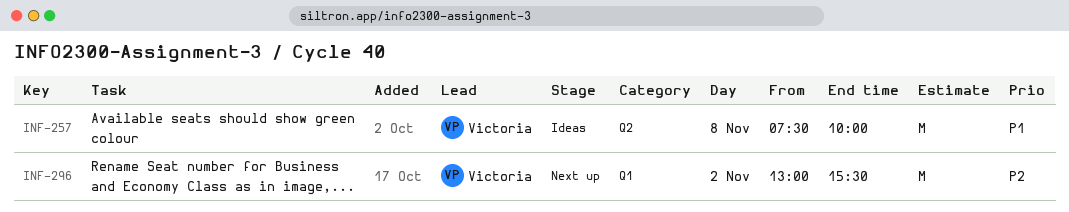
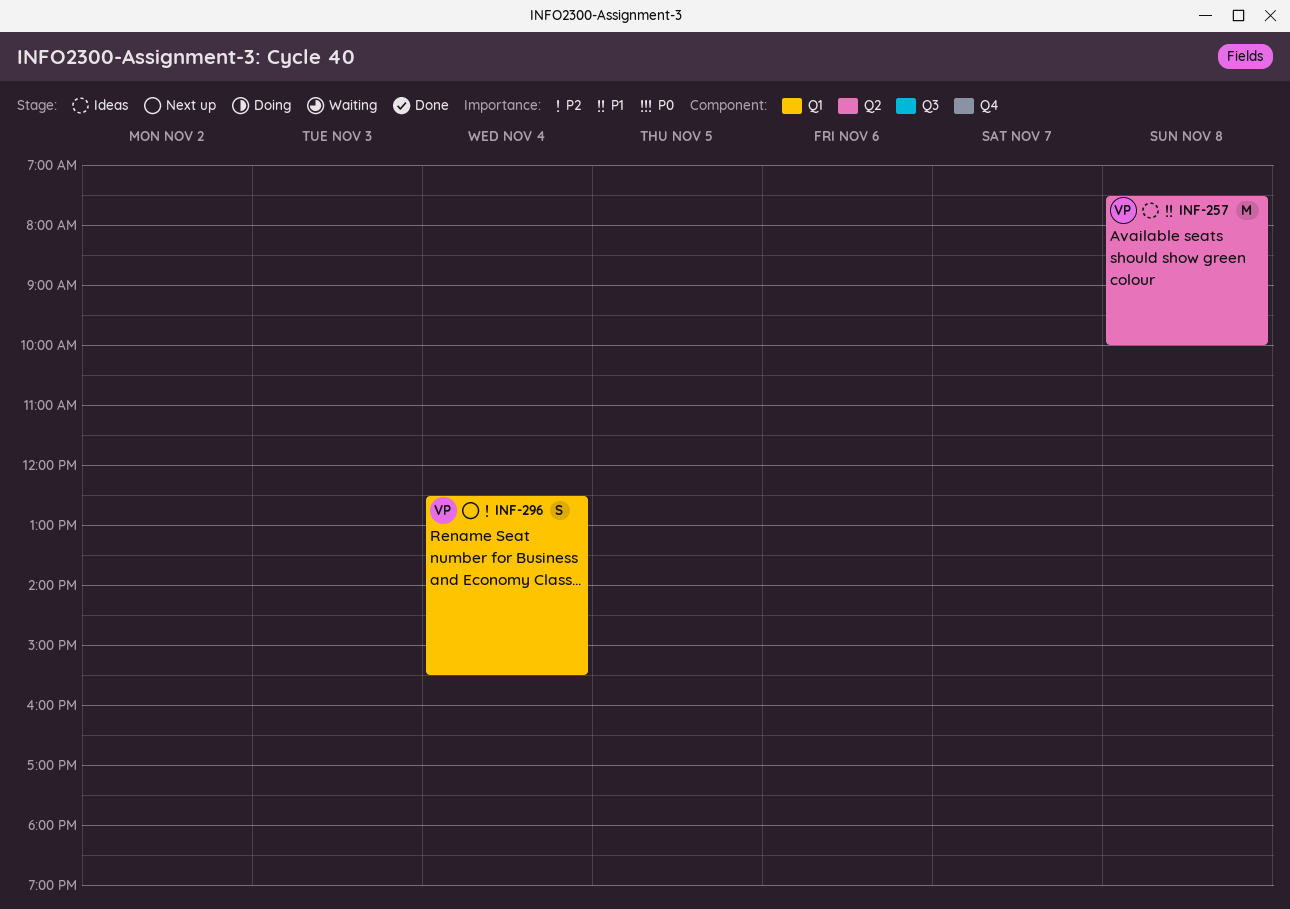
INF-296, estimate: M -> S
INF-296, day: Nov 2 -> Nov 4
INF-296, begins: 13:00 -> 12:30

